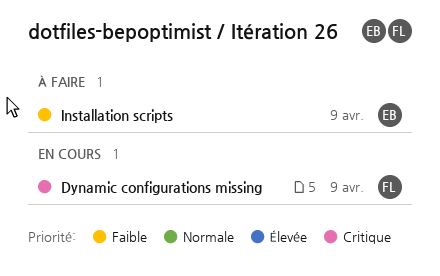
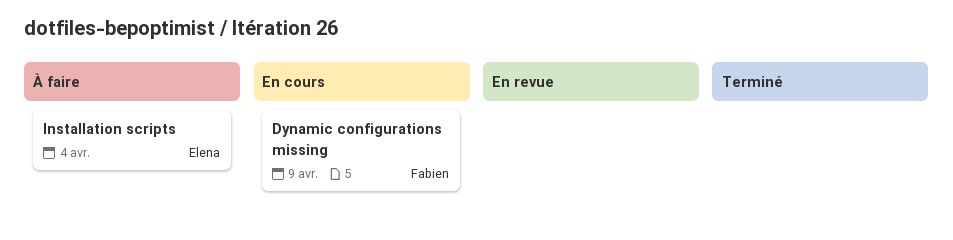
Installation scripts, due: Apr 9 -> Apr 4

